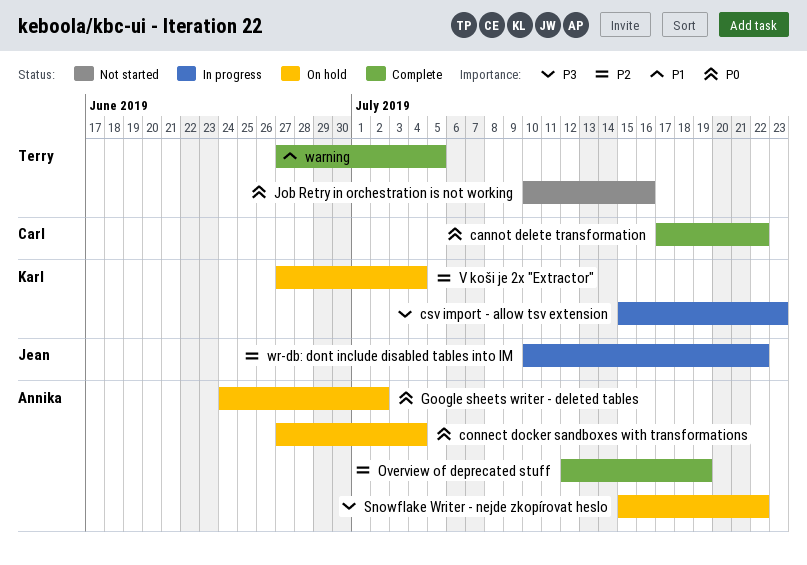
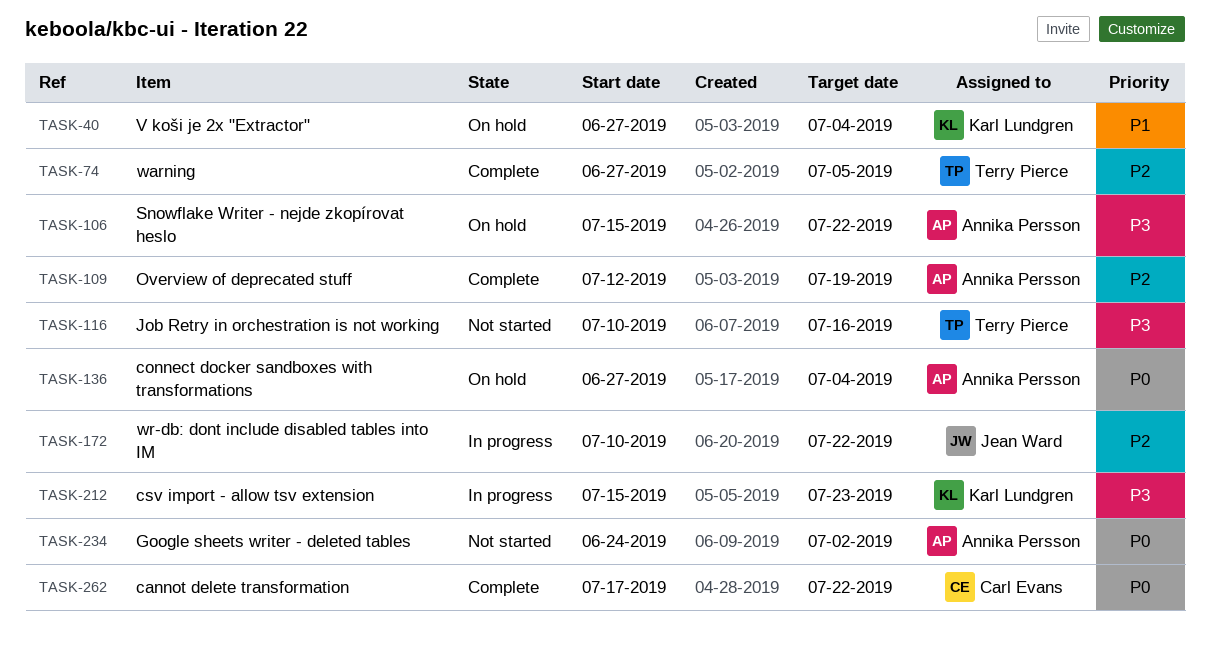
Google sheets writer - deleted tables, status: On hold -> Not started
Job Retry in orchestration is not working, priority: P0 -> P3
V koši je 2x "Extractor", priority: P2 -> P1
warning, priority: P1 -> P2

